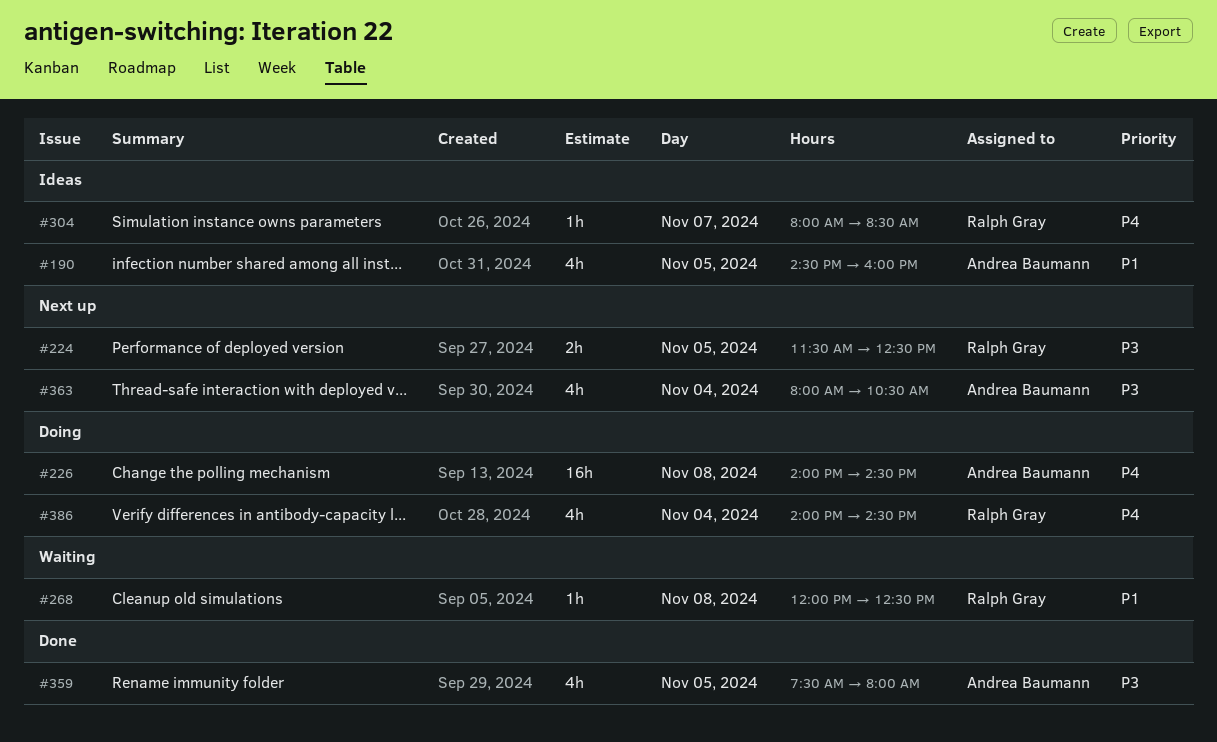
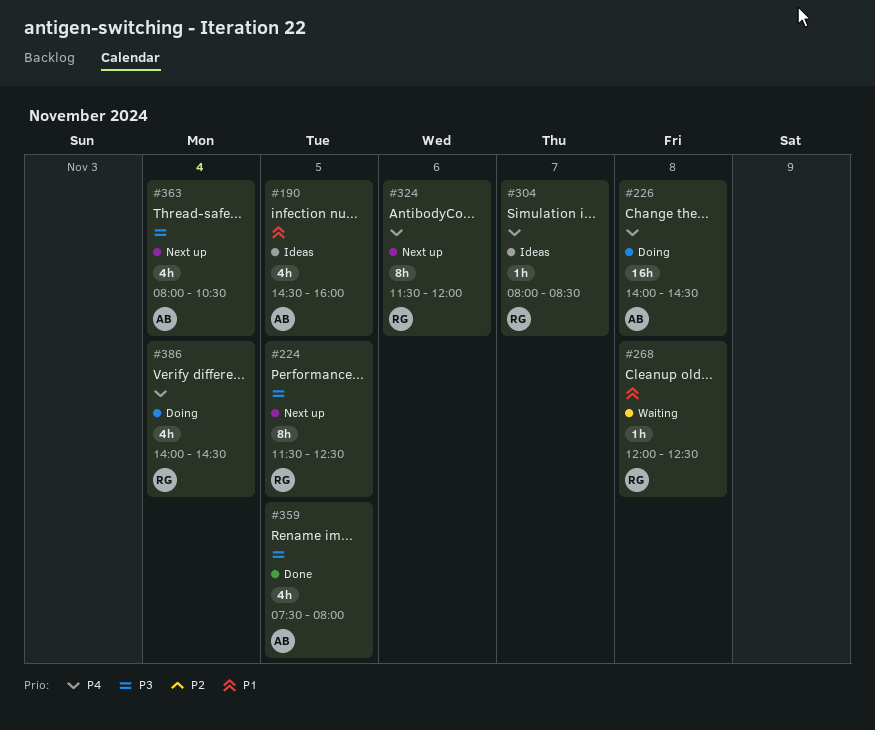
#224, estimate: 2h -> 8h
#324: none -> present

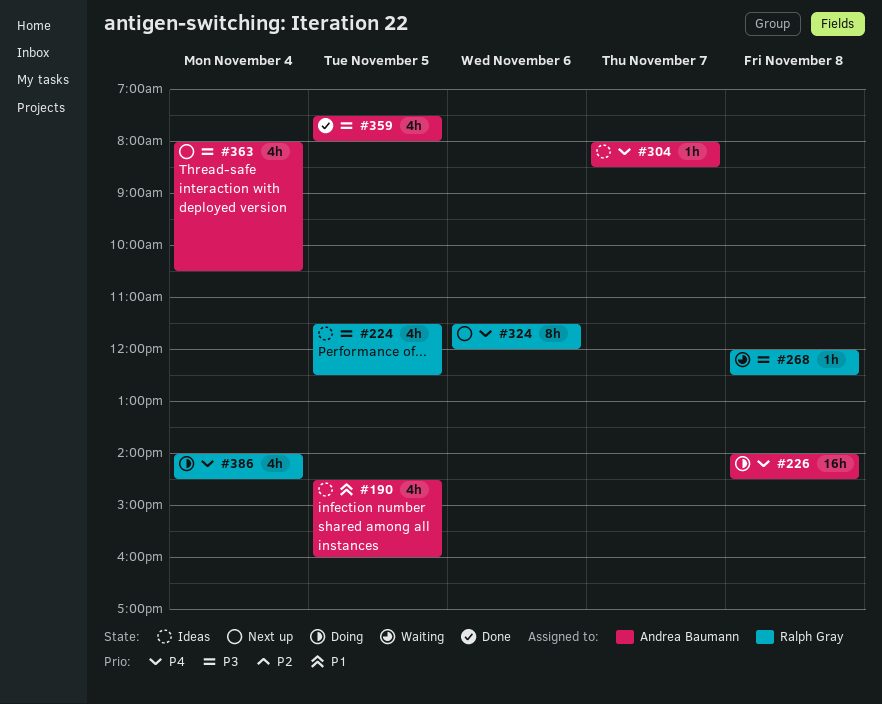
#224, status: Next up -> Ideas
#224, estimate: 8h -> 4h
#268, priority: P1 -> P3
#304, owner: Ralph Gray -> Andrea Baumann

